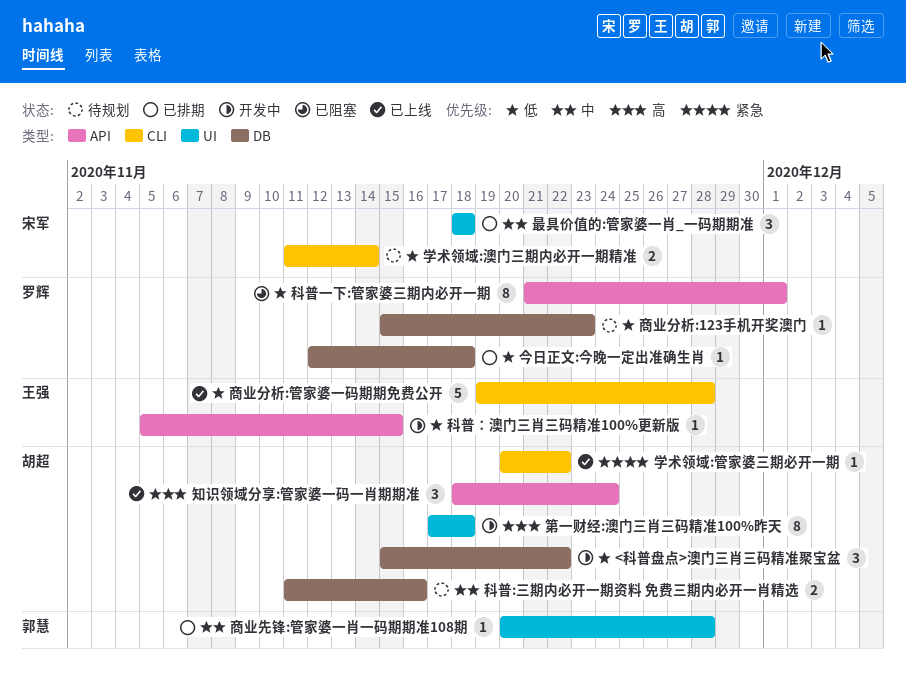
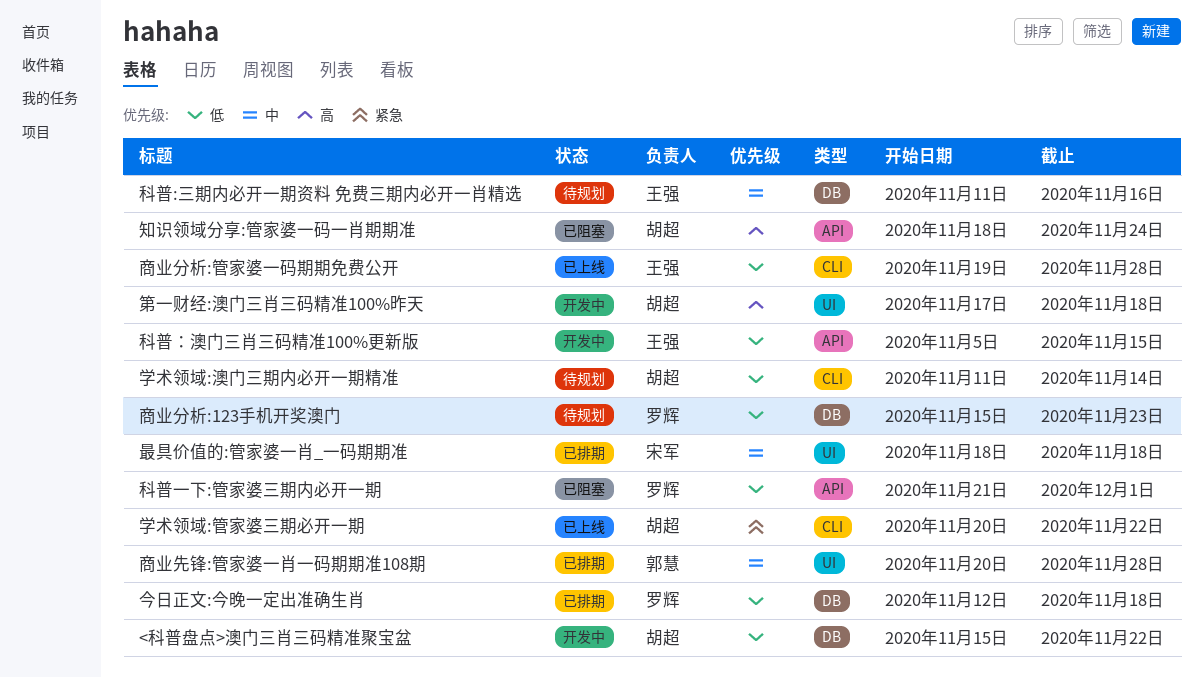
学术领域:澳门三期内必开一期精准, owner: 宋军 -> 胡超
知识领域分享:管家婆一码一肖期期准, status: 已上线 -> 已阻塞
科普:三期内必开一期资料 免费三期内必开一肖精选, owner: 胡超 -> 王强

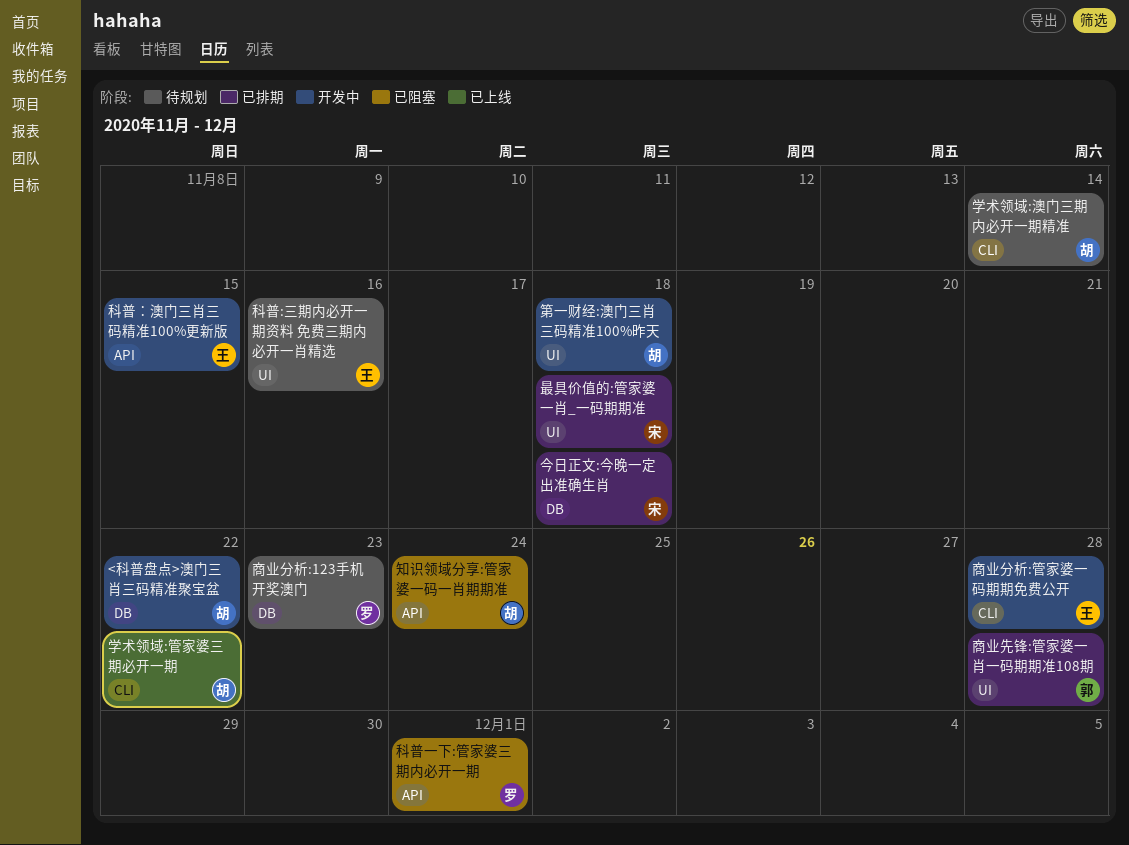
今日正文:今晚一定出准确生肖, owner: 罗辉 -> 宋军
商业分析:管家婆一码期期免费公开, status: 已上线 -> 开发中
科普:三期内必开一期资料 免费三期内必开一肖精选, label: DB -> UI

